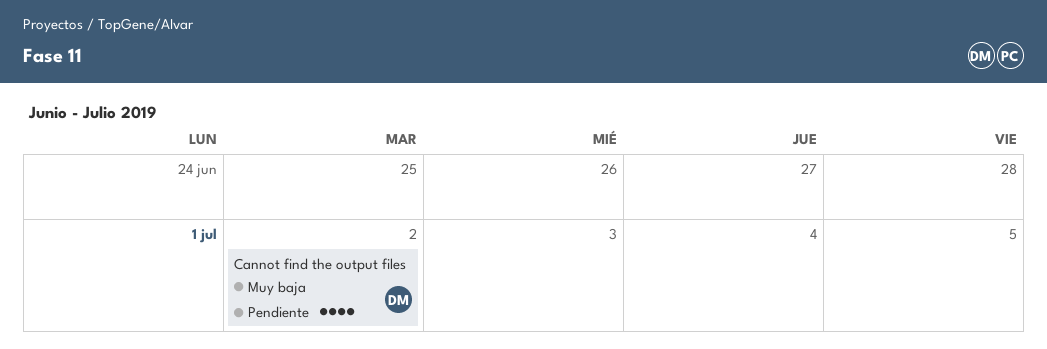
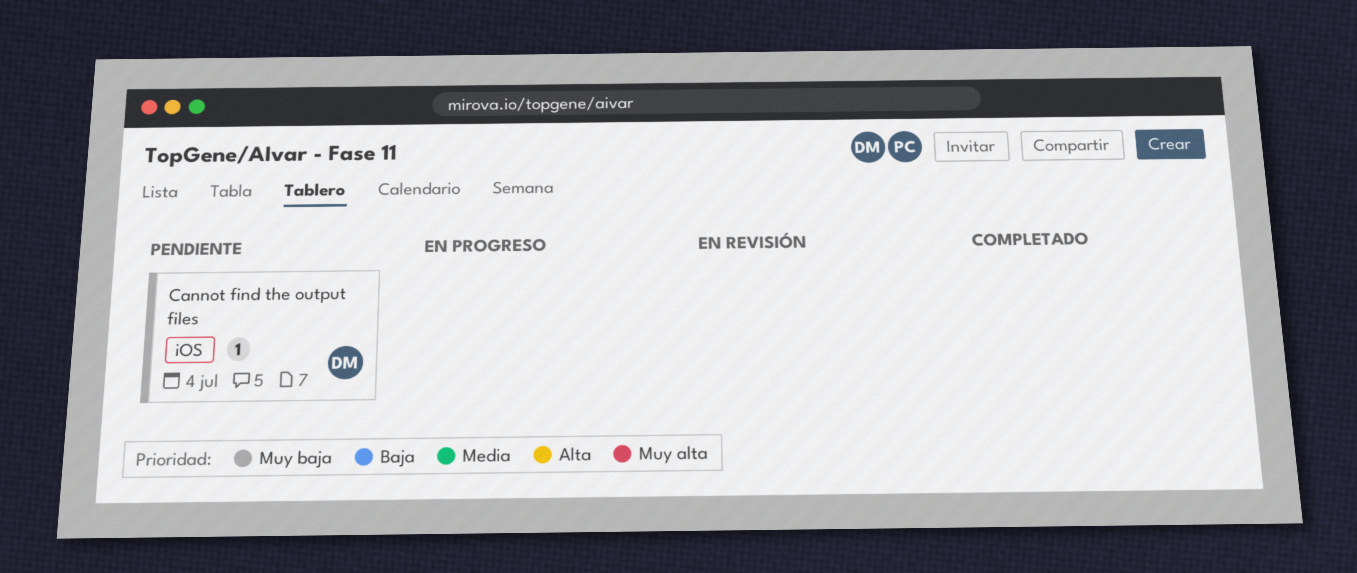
Cannot find the output files, estimate: 4 -> 1
Cannot find the output files, due: Jul 2 -> Jul 4

